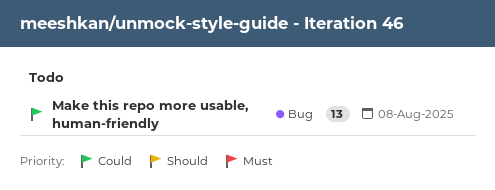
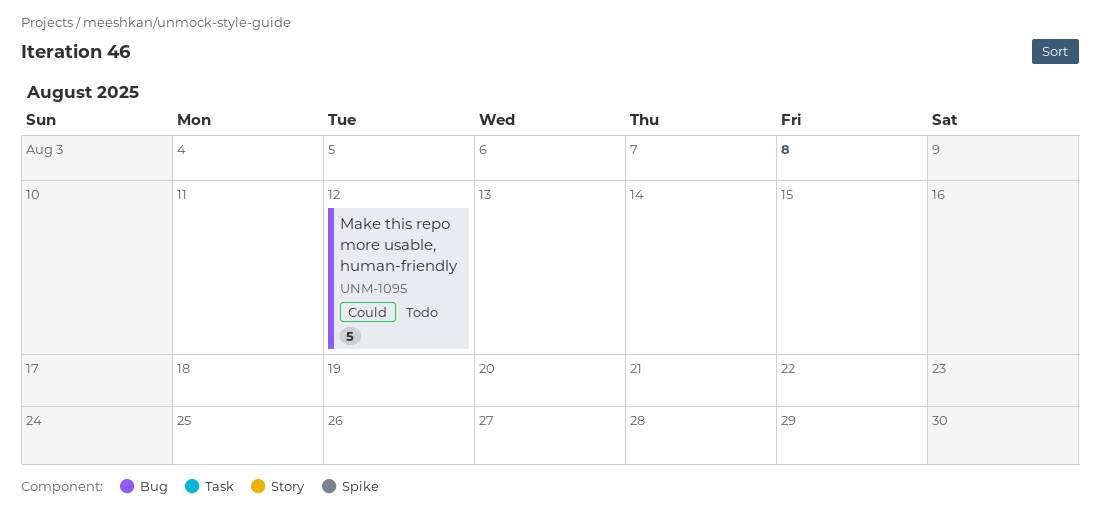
Make this repo more usable, human-friendly, estimate: 13 -> 5
Make this repo more usable, human-friendly, due: Aug 8 -> Aug 12

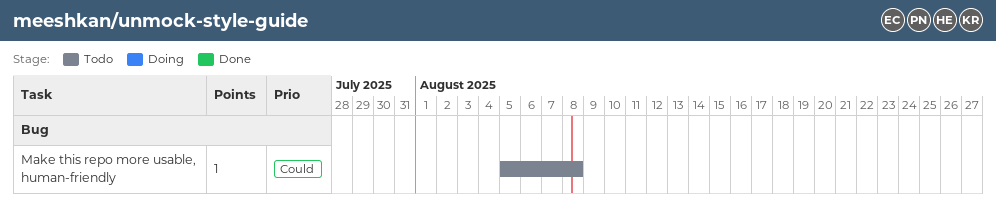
Make this repo more usable, human-friendly, estimate: 5 -> 1
Make this repo more usable, human-friendly, due: Aug 12 -> Aug 8

